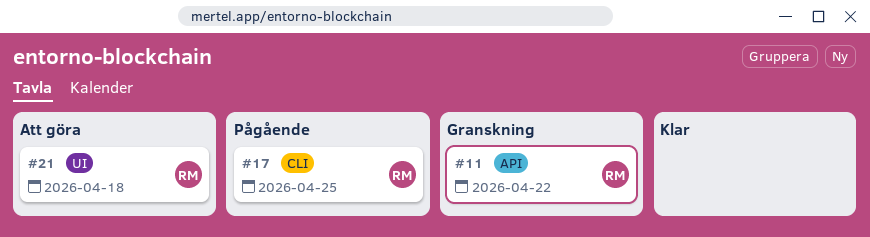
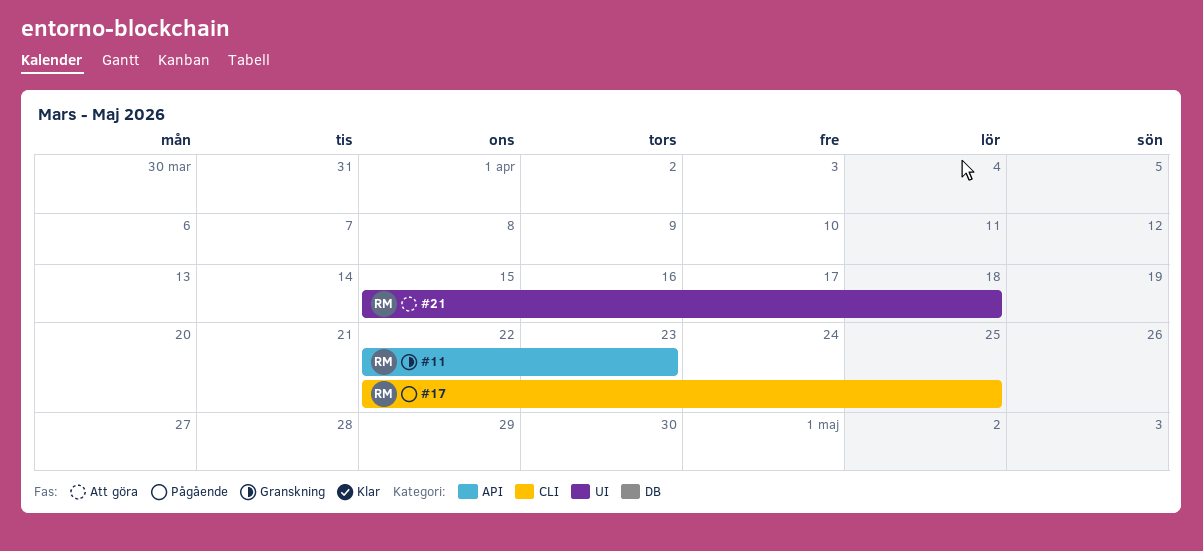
#11, due: Apr 22 -> Apr 23

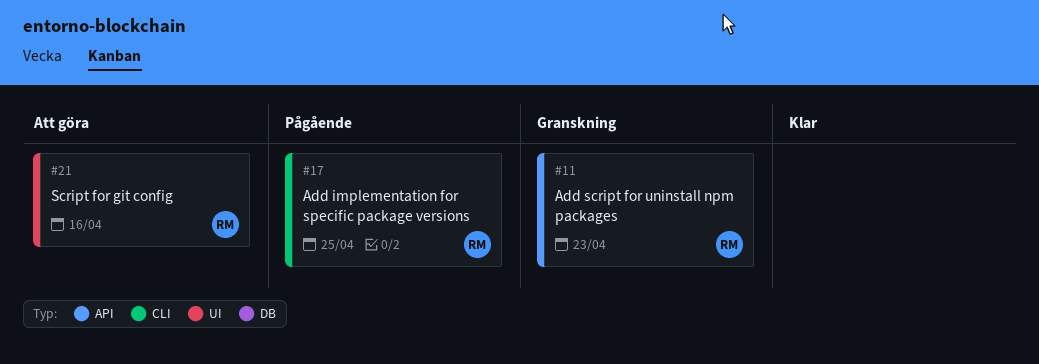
#21, due: Apr 18 -> Apr 16

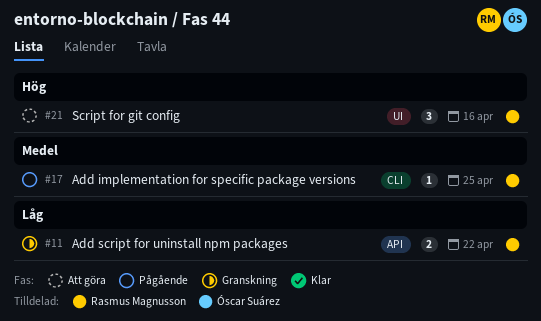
#11, due: Apr 23 -> Apr 22

